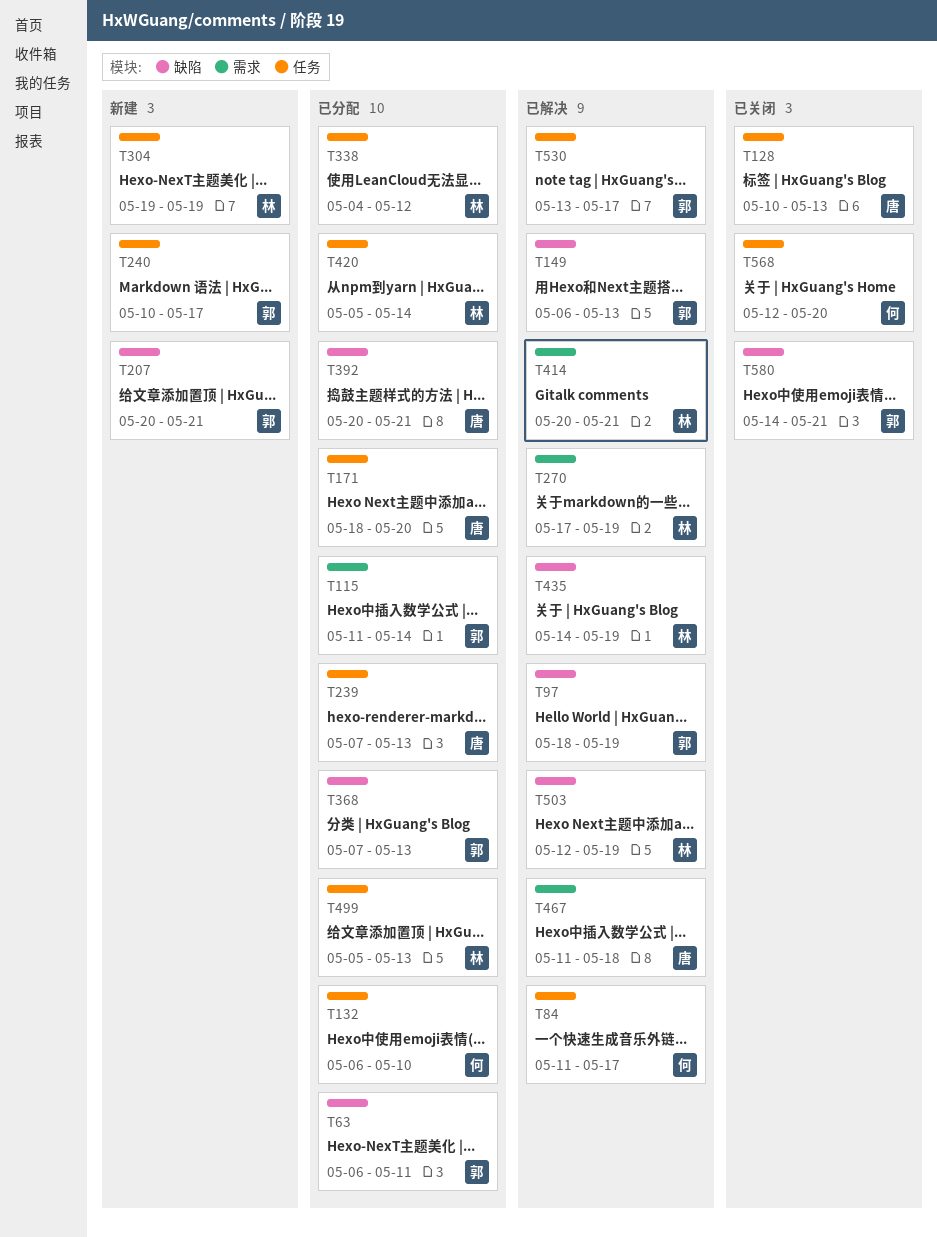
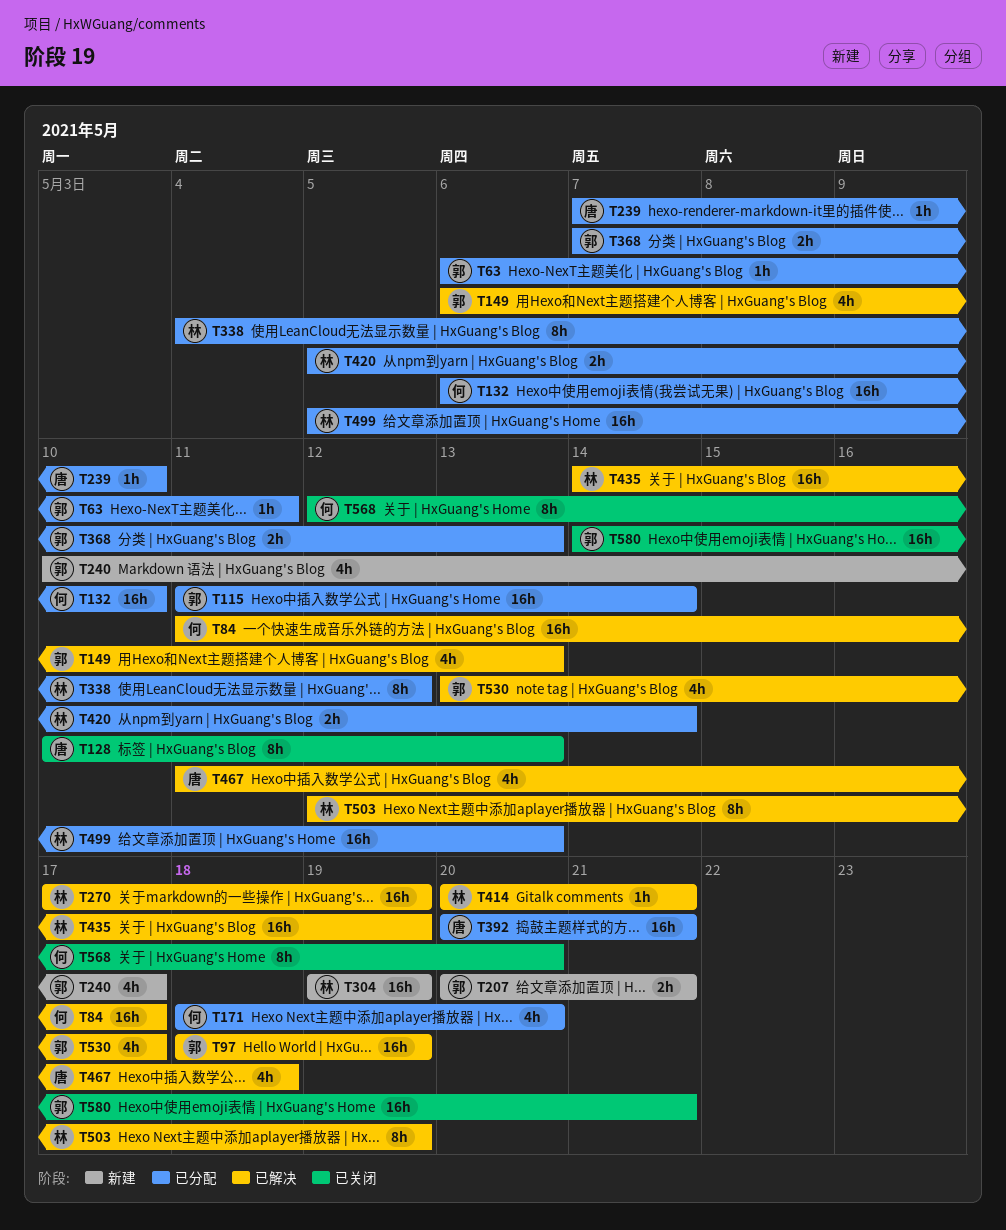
T171, owner: 唐 -> 何
T239, due: May 13 -> May 10

